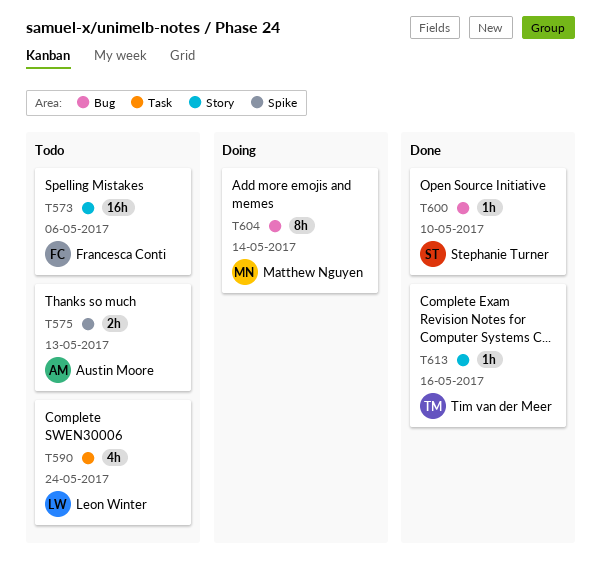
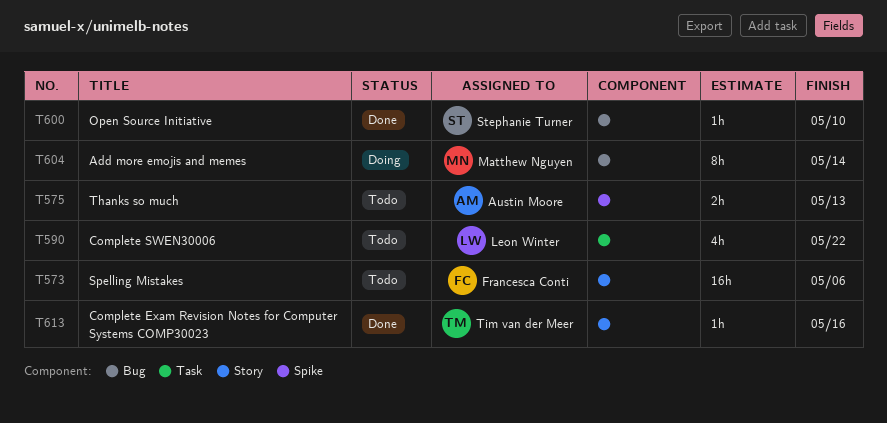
T590, due: May 24 -> May 22

